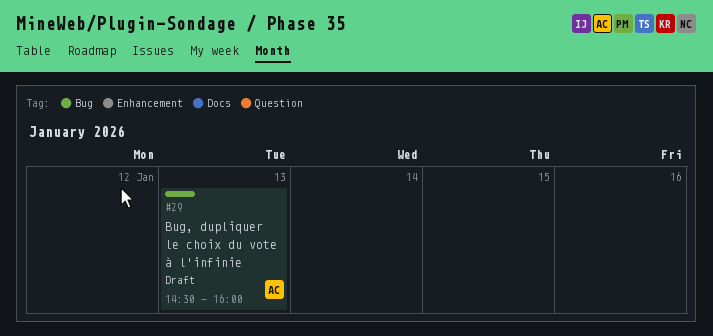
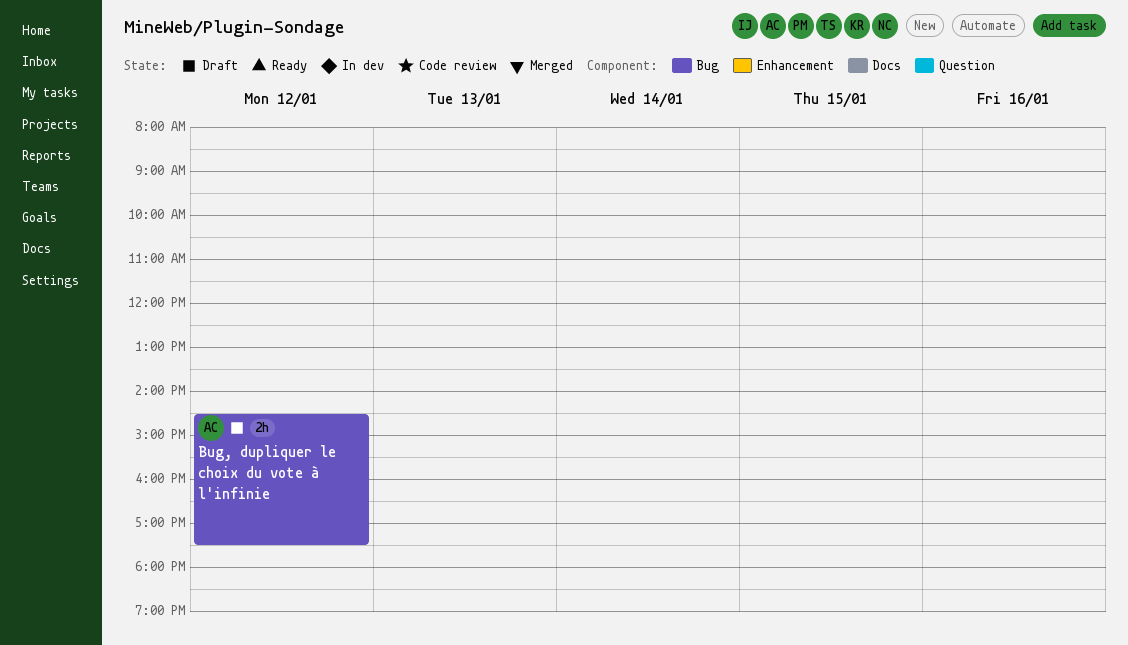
Bug, dupliquer le choix du vote à l'infinie, day: Jan 13 -> Jan 12
Bug, dupliquer le choix du vote à l'infinie, ends: 16:00 -> 17:30

